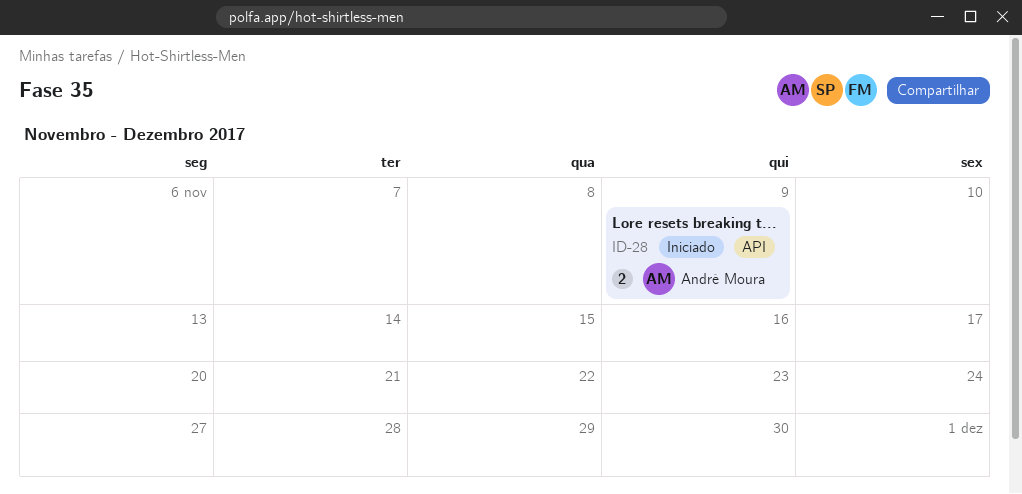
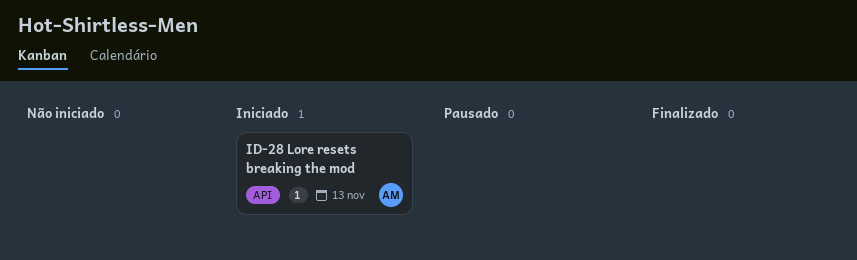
ID-28, estimate: 2 -> 1
ID-28, due: Nov 9 -> Nov 13

